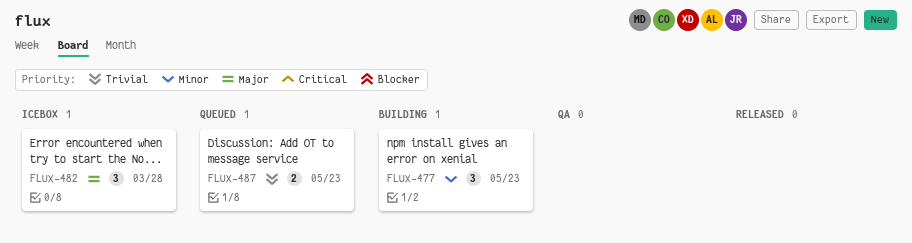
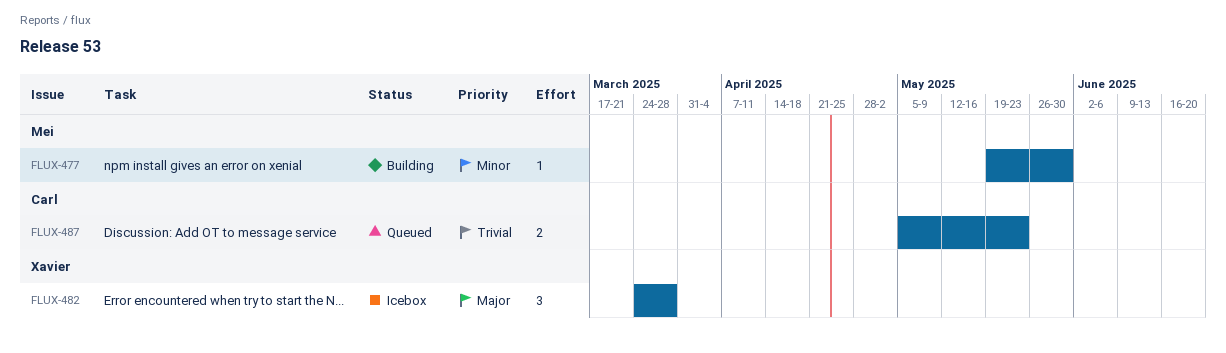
FLUX-477, estimate: 3 -> 1
FLUX-477, due: May 23 -> May 30

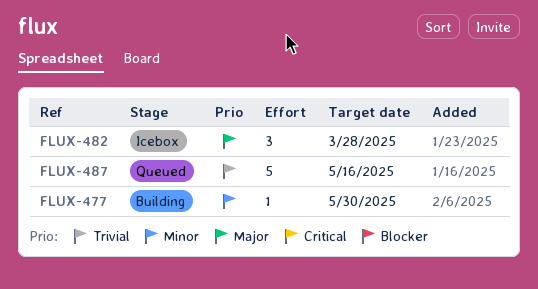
FLUX-487, estimate: 2 -> 5
FLUX-487, due: May 23 -> May 16

